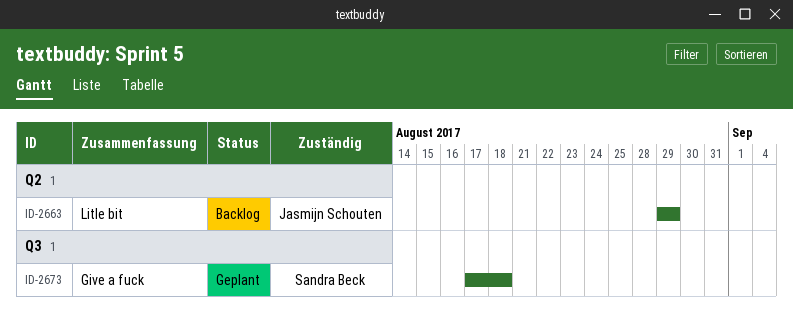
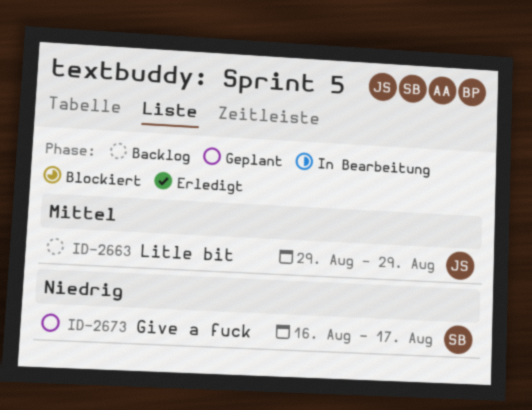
ID-2673, start: Aug 17 -> Aug 16
ID-2673, due: Aug 18 -> Aug 17

